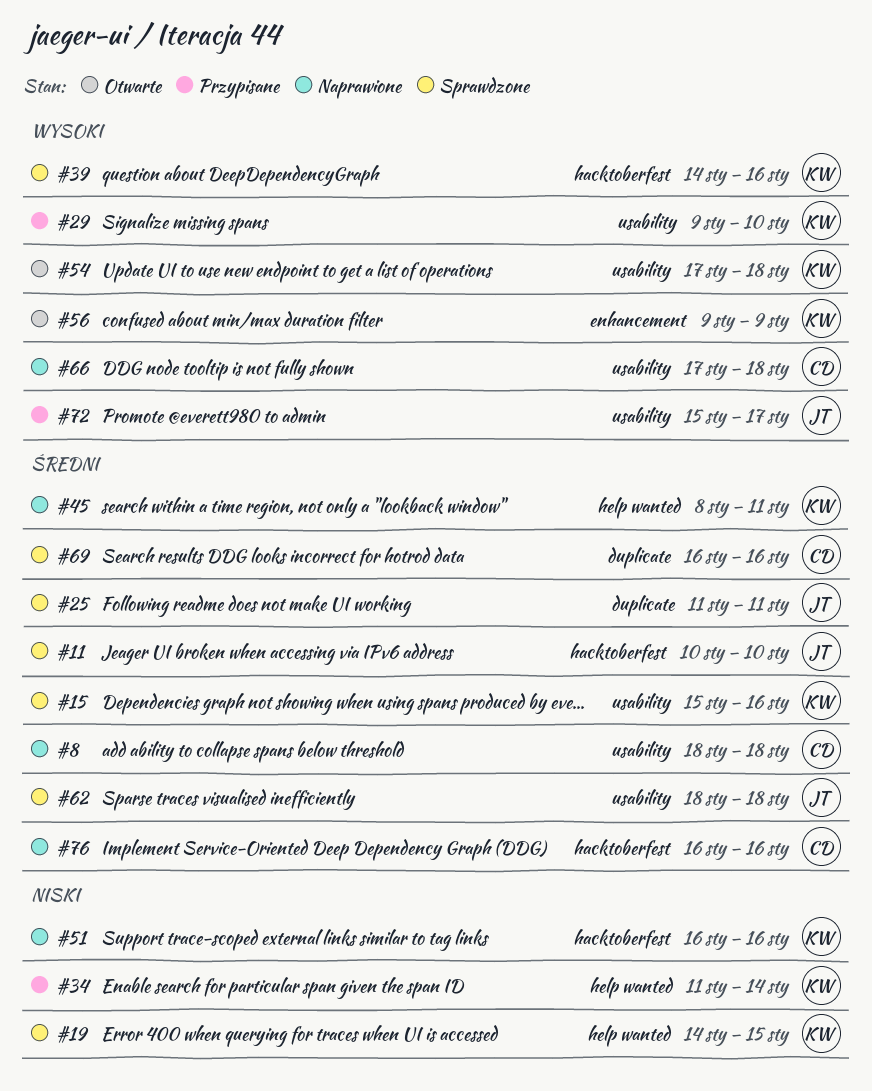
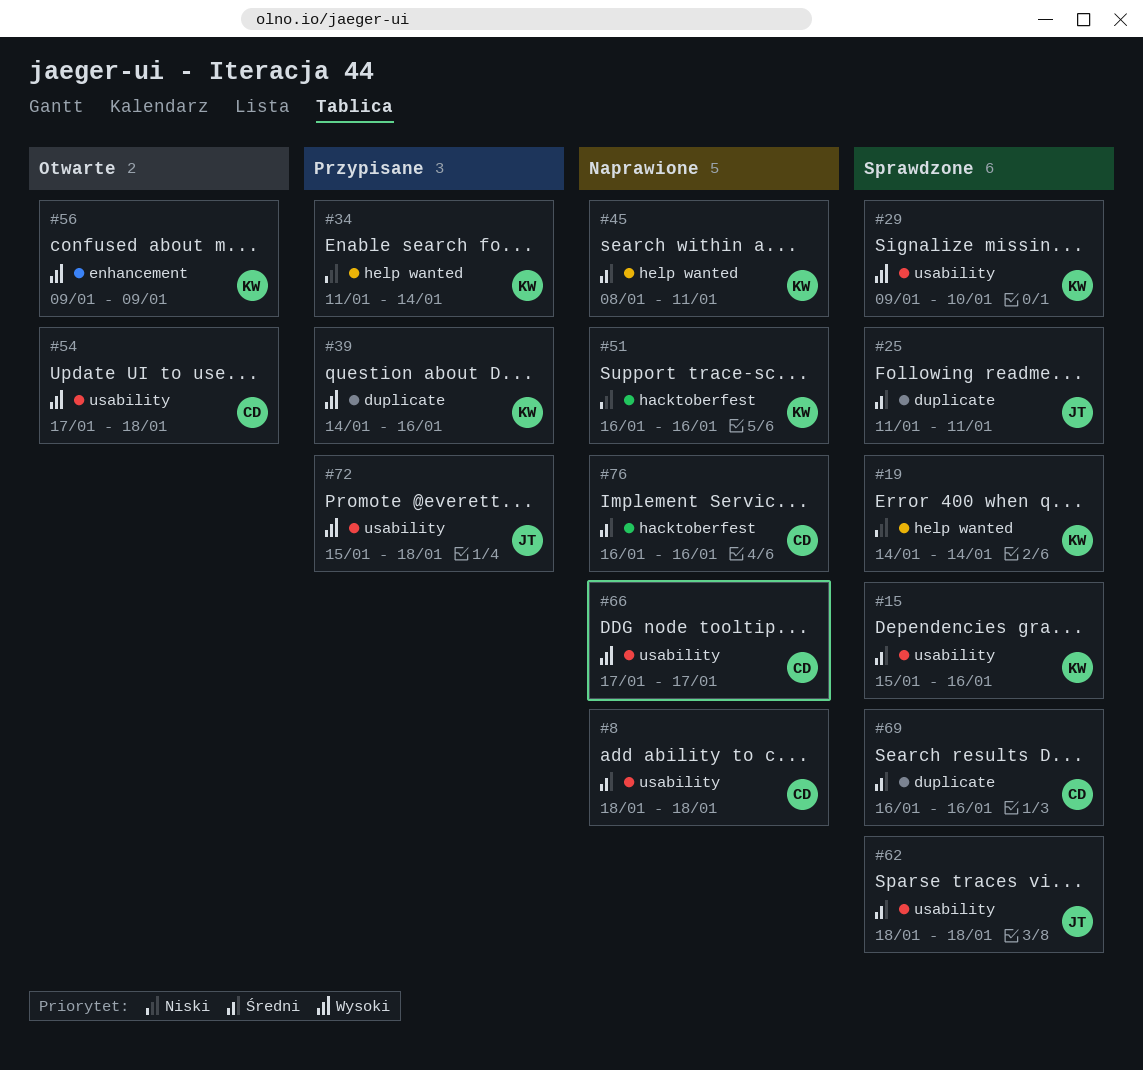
#11: present -> none
#19, due: Jan 15 -> Jan 14
#29, status: Przypisane -> Sprawdzone
#39, status: Sprawdzone -> Przypisane
#39, label: hacktoberfest -> duplicate
#54, owner: KW -> CD
#66, due: Jan 18 -> Jan 17
#72, due: Jan 17 -> Jan 18

